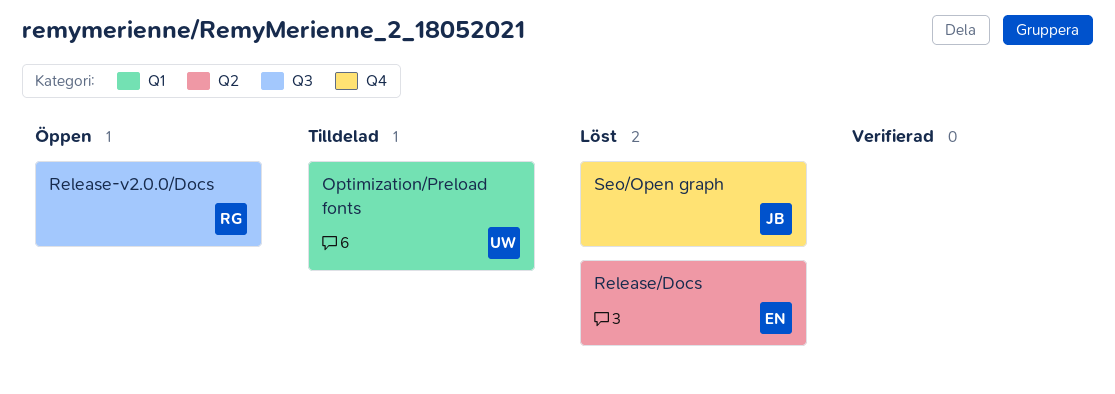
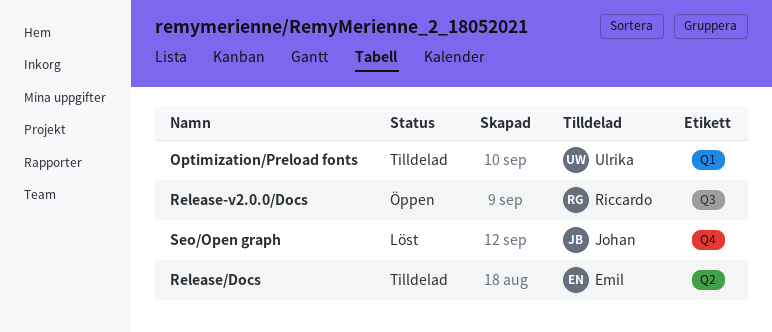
Release/Docs, status: Löst -> Tilldelad

